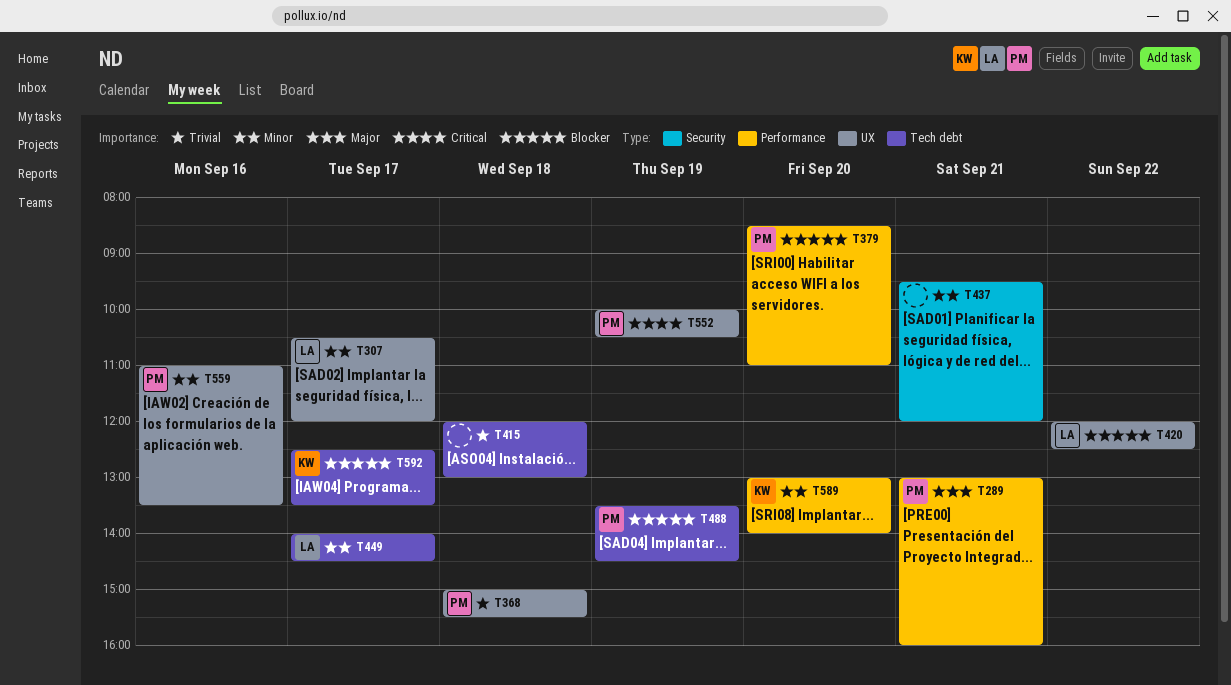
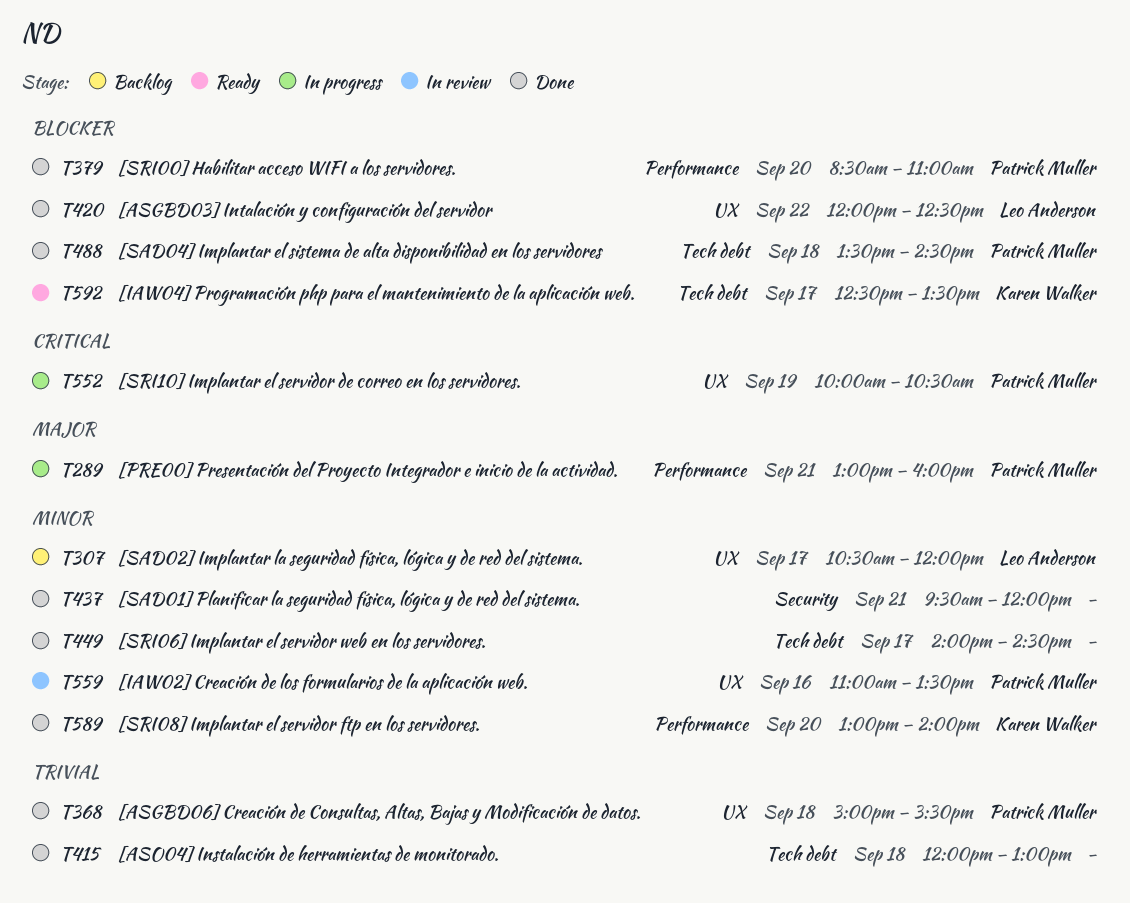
T449, owner: Leo Anderson -> none
T488, day: Sep 19 -> Sep 18

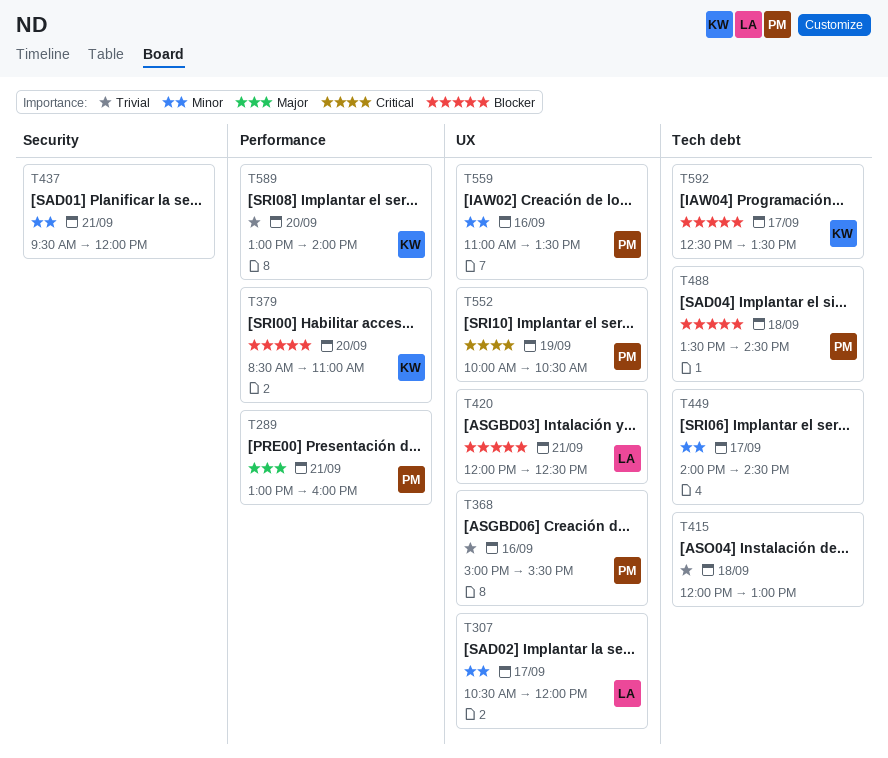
T368, day: Sep 18 -> Sep 16
T379, owner: Patrick Muller -> Karen Walker
T420, day: Sep 22 -> Sep 21
T589, priority: Minor -> Trivial

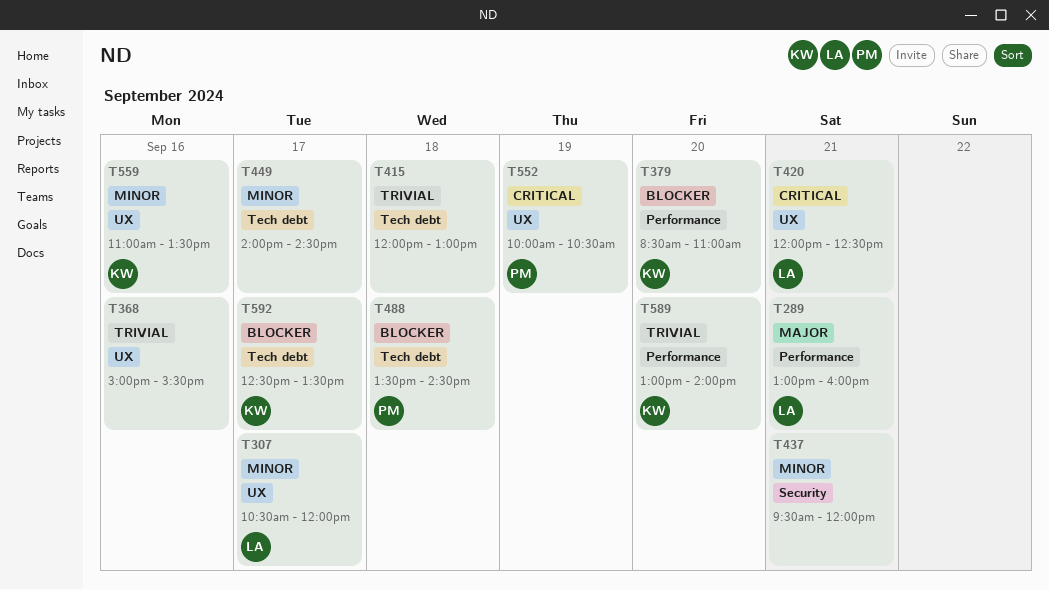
T289, owner: PM -> LA
T368, owner: PM -> none
T420, priority: Blocker -> Critical
T559, owner: PM -> KW

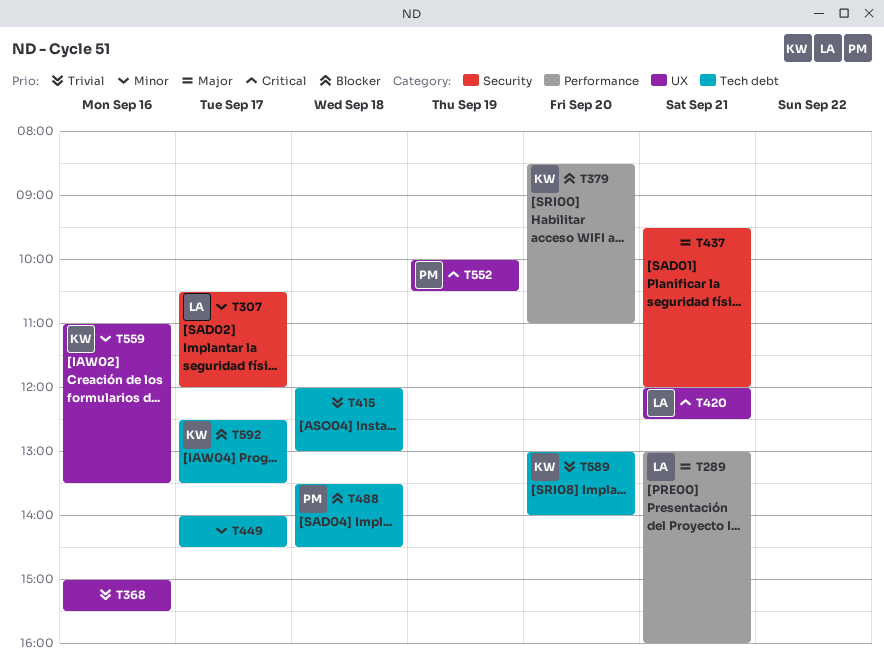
T307, label: UX -> Security
T437, priority: Minor -> Major
T589, label: Performance -> Tech debt

